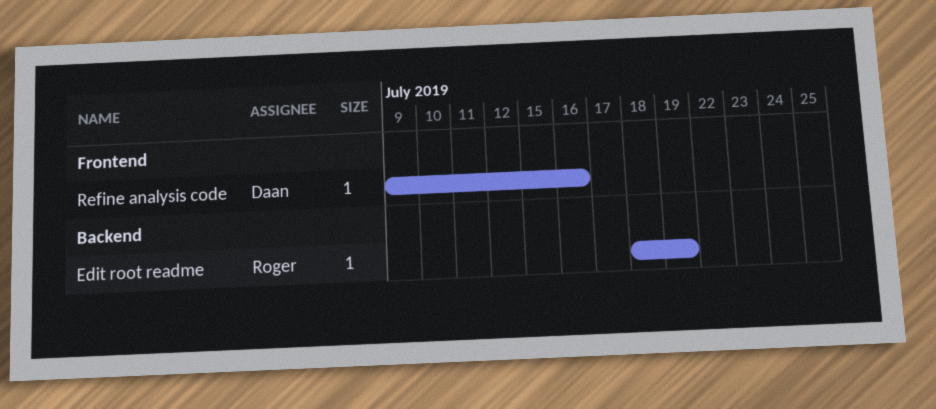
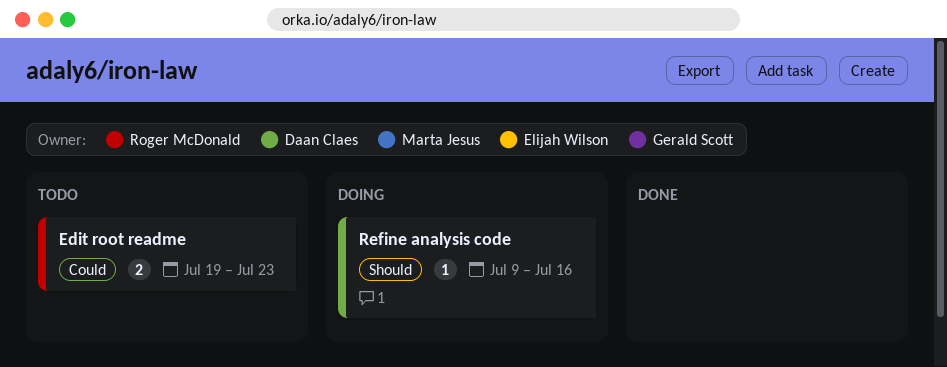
Edit root readme, estimate: 1 -> 2
Edit root readme, start: Jul 18 -> Jul 19
Edit root readme, due: Jul 19 -> Jul 23

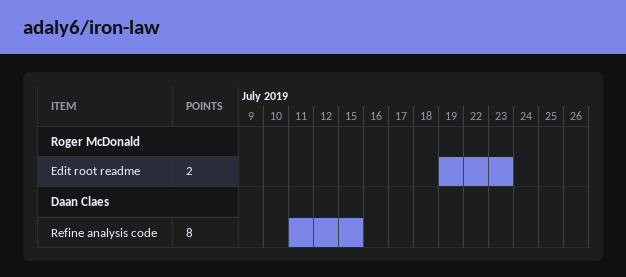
Refine analysis code, estimate: 1 -> 8
Refine analysis code, start: Jul 9 -> Jul 11
Refine analysis code, due: Jul 16 -> Jul 15

